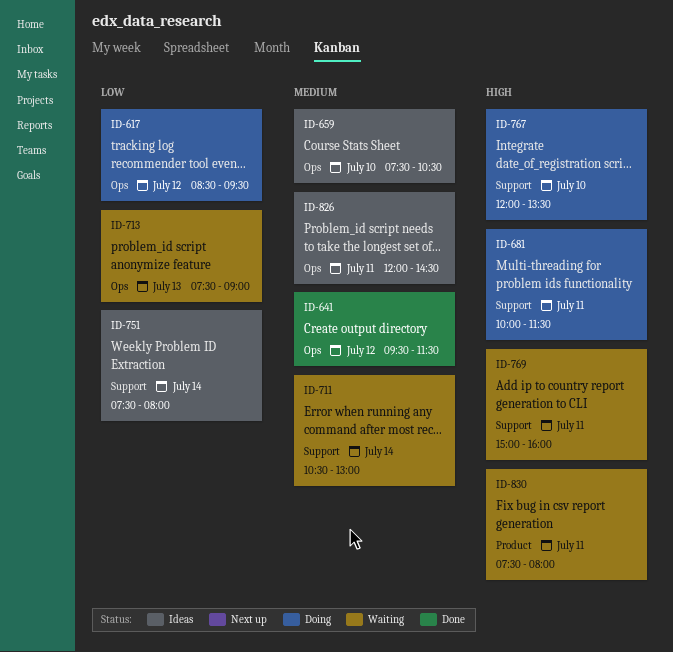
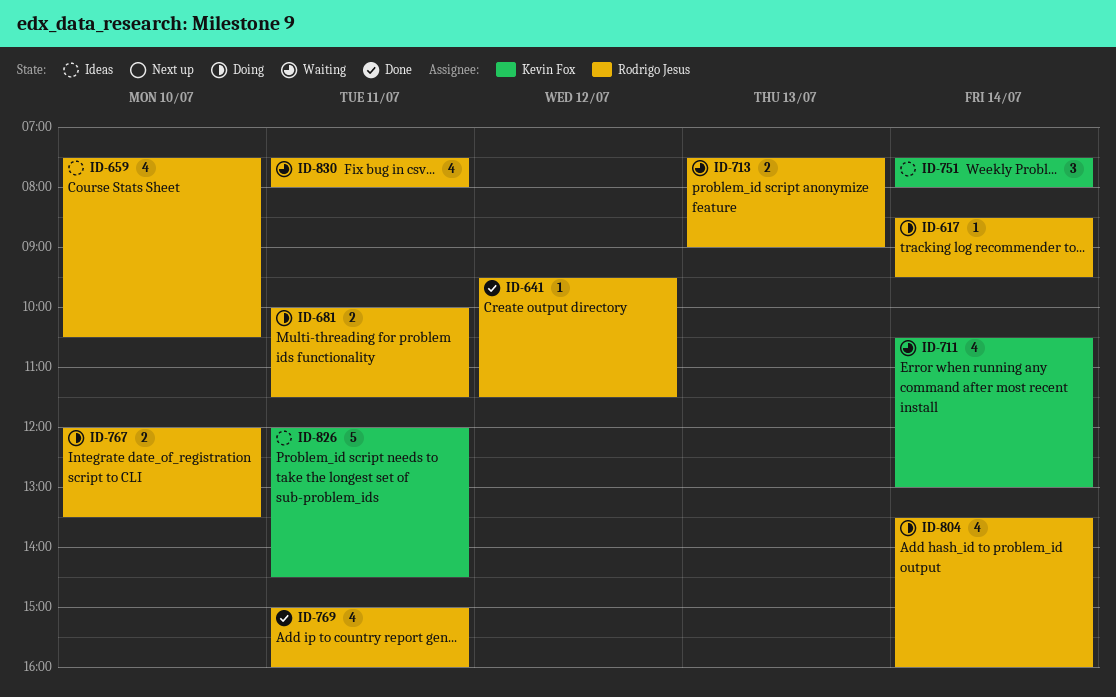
ID-617, day: Jul 12 -> Jul 14
ID-769, status: Waiting -> Done
ID-804: none -> present

